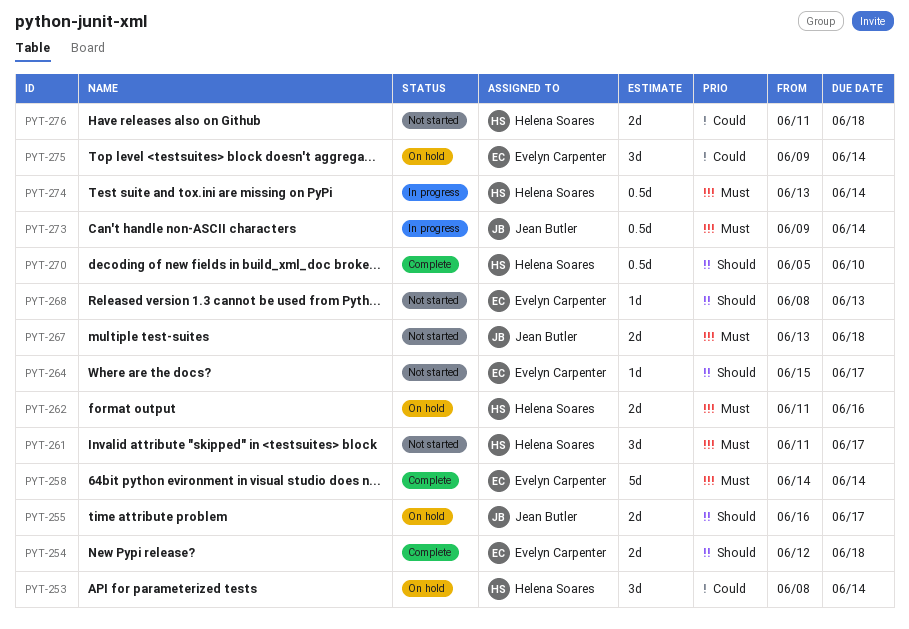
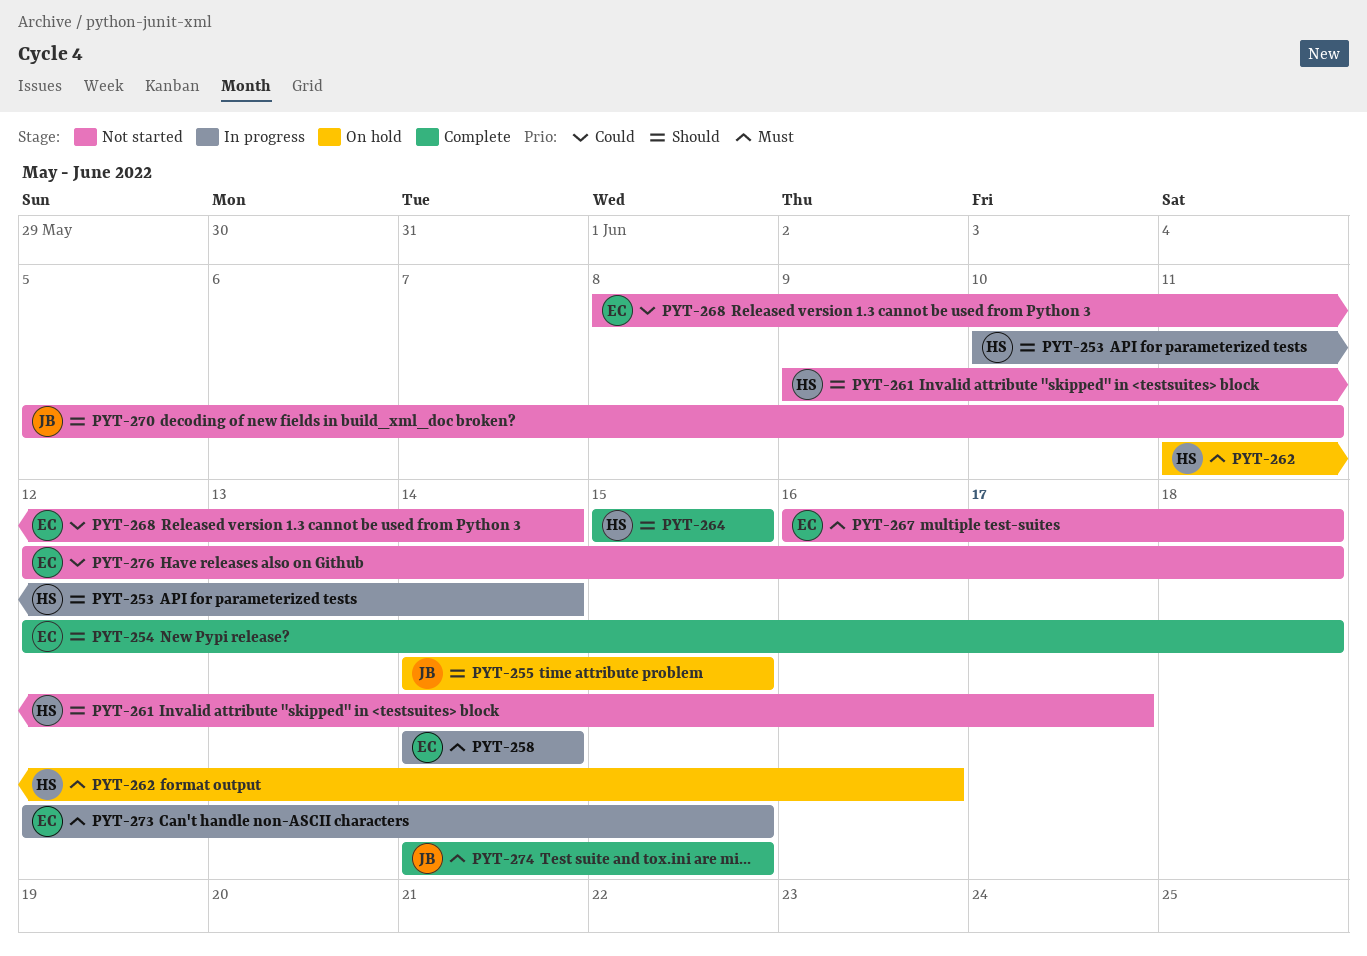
PYT-253, status: On hold -> In progress
PYT-253, priority: Could -> Should
PYT-253, start: Jun 8 -> Jun 10
PYT-255, start: Jun 16 -> Jun 14
PYT-255, due: Jun 17 -> Jun 15
PYT-258, status: Complete -> In progress
PYT-261, priority: Must -> Should
PYT-261, start: Jun 11 -> Jun 9
PYT-264, status: Not started -> Complete
PYT-264, owner: Evelyn Carpenter -> Helena Soares
PYT-264, due: Jun 17 -> Jun 15
PYT-267, owner: Jean Butler -> Evelyn Carpenter
PYT-267, start: Jun 13 -> Jun 16
PYT-268, priority: Should -> Could
PYT-268, due: Jun 13 -> Jun 14
PYT-270, status: Complete -> Not started
PYT-270, owner: Helena Soares -> Jean Butler
PYT-270, due: Jun 10 -> Jun 11
PYT-273, owner: Jean Butler -> Evelyn Carpenter
PYT-273, start: Jun 9 -> Jun 12
PYT-273, due: Jun 14 -> Jun 15
PYT-274, status: In progress -> Complete
PYT-274, owner: Helena Soares -> Jean Butler
PYT-274, start: Jun 13 -> Jun 14
PYT-274, due: Jun 14 -> Jun 15
PYT-275: present -> none
PYT-276, owner: Helena Soares -> Evelyn Carpenter
PYT-276, start: Jun 11 -> Jun 12

